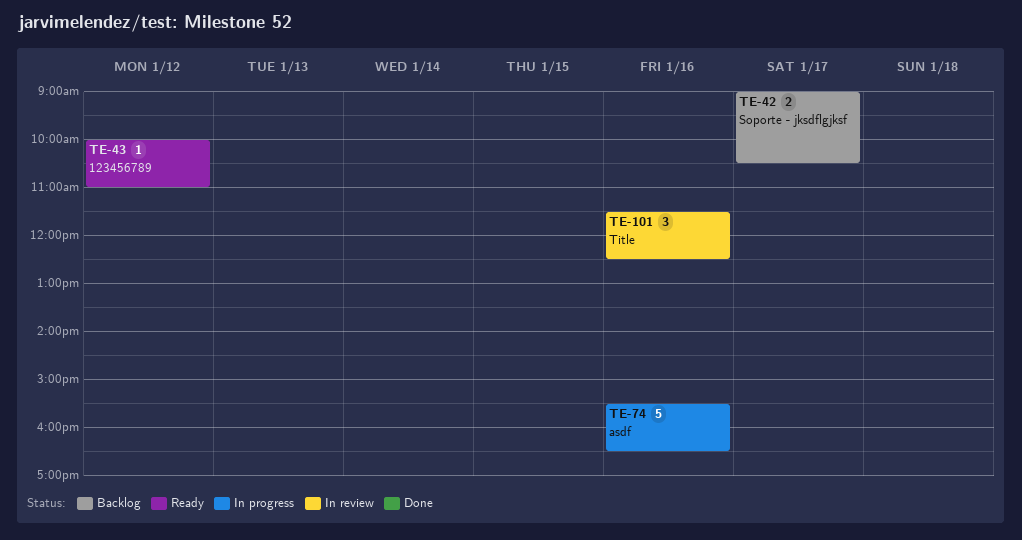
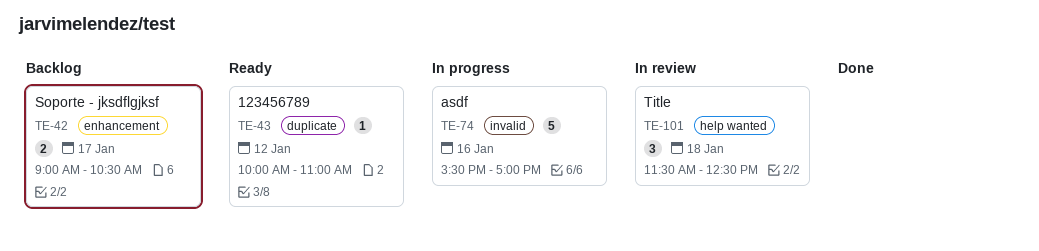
TE-74, ends: 16:30 -> 17:00
TE-101, day: Jan 16 -> Jan 18

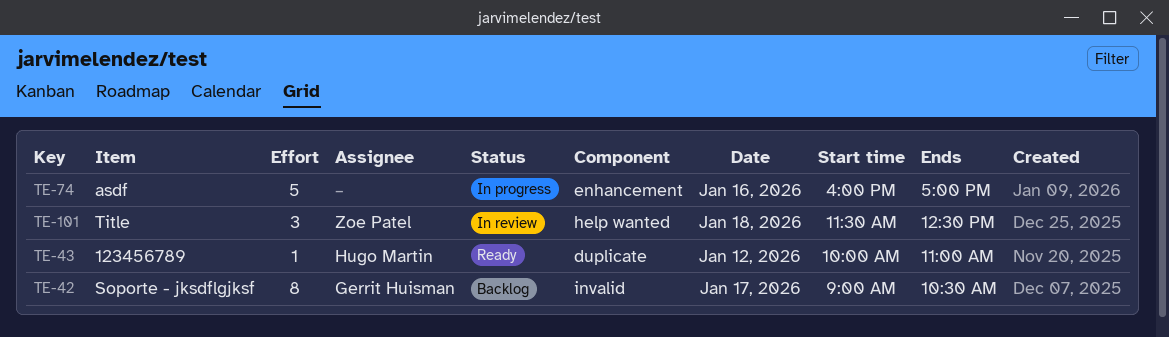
TE-42, label: enhancement -> invalid
TE-42, estimate: 2 -> 8
TE-74, label: invalid -> enhancement
TE-74, begins: 15:30 -> 16:00

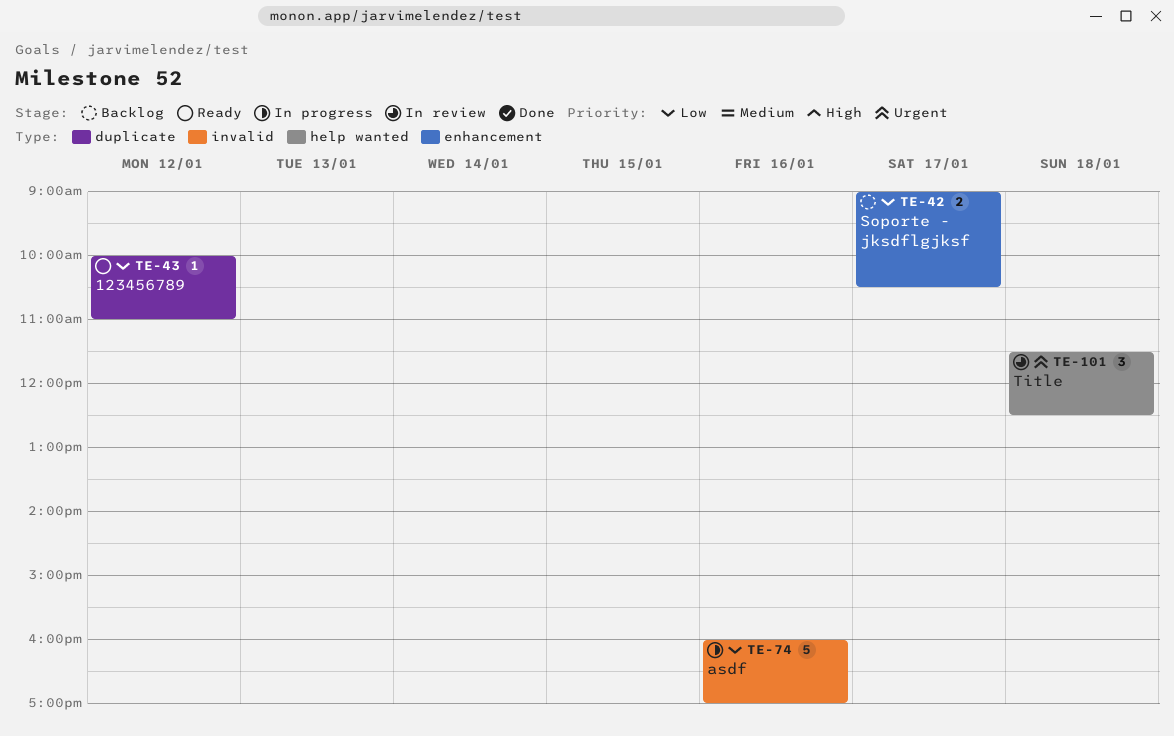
TE-42, label: invalid -> enhancement
TE-42, estimate: 8 -> 2
TE-74, label: enhancement -> invalid

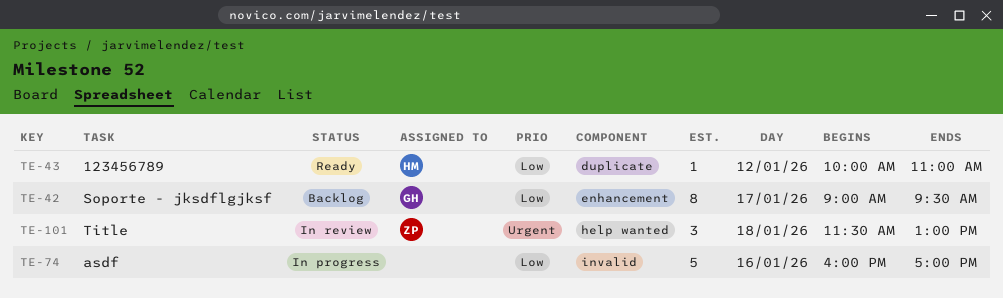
TE-42, estimate: 2 -> 8
TE-42, ends: 10:30 -> 09:30
TE-101, ends: 12:30 -> 13:00

